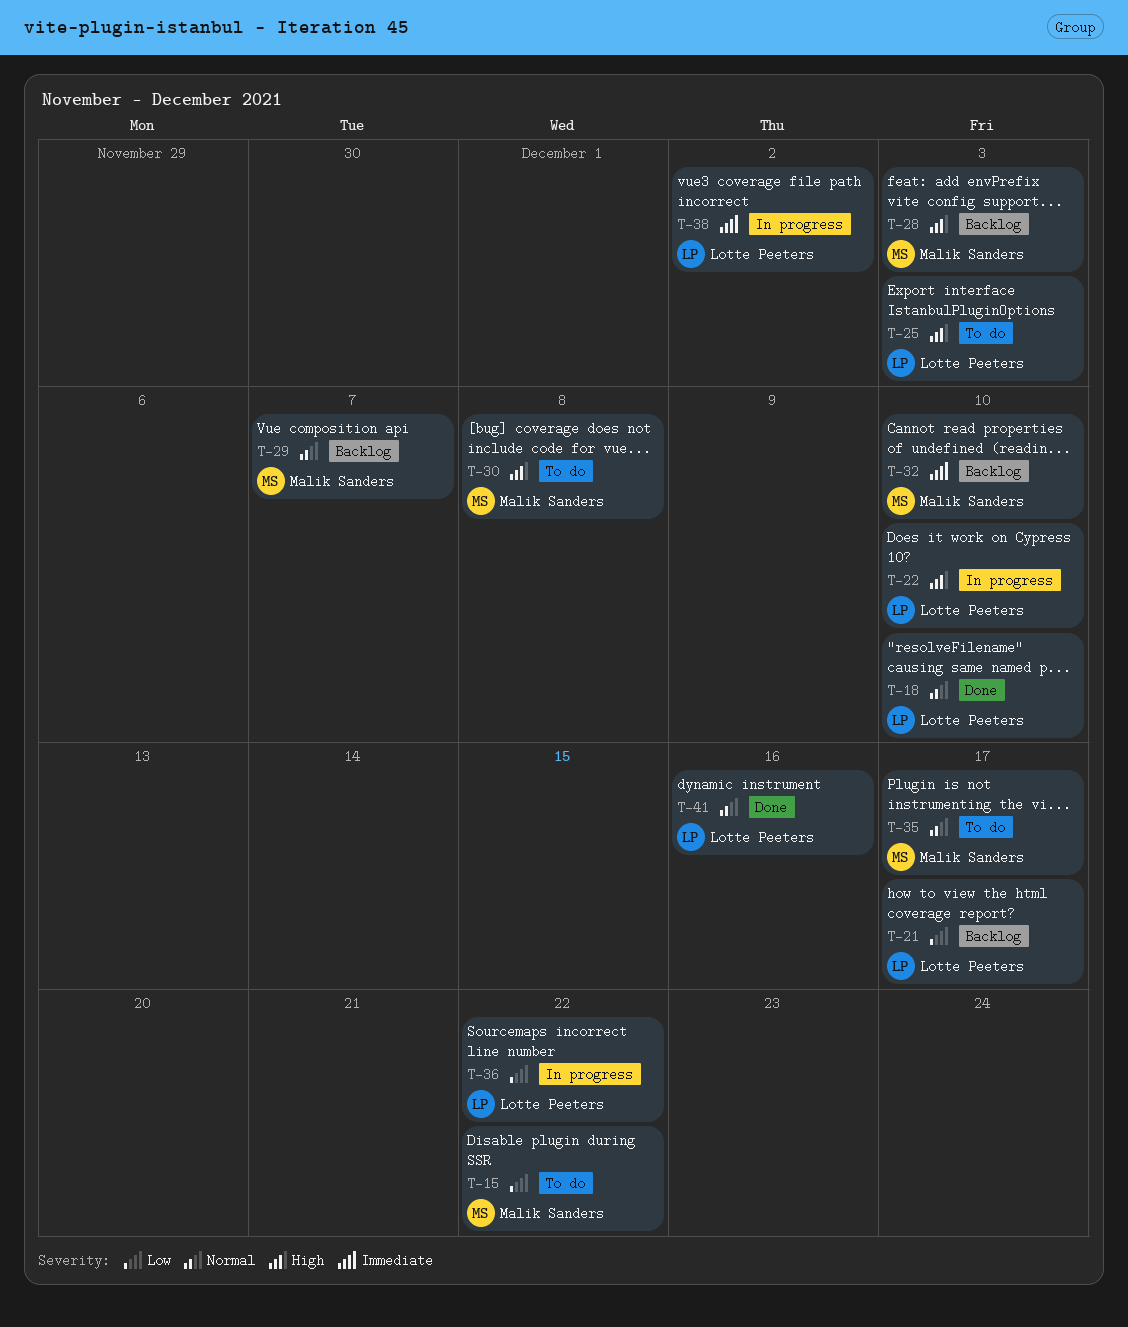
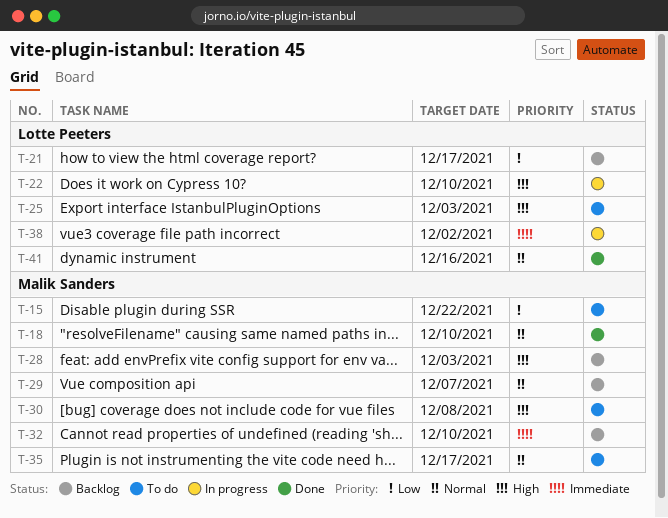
T-18, owner: Lotte Peeters -> Malik Sanders
T-36: present -> none

